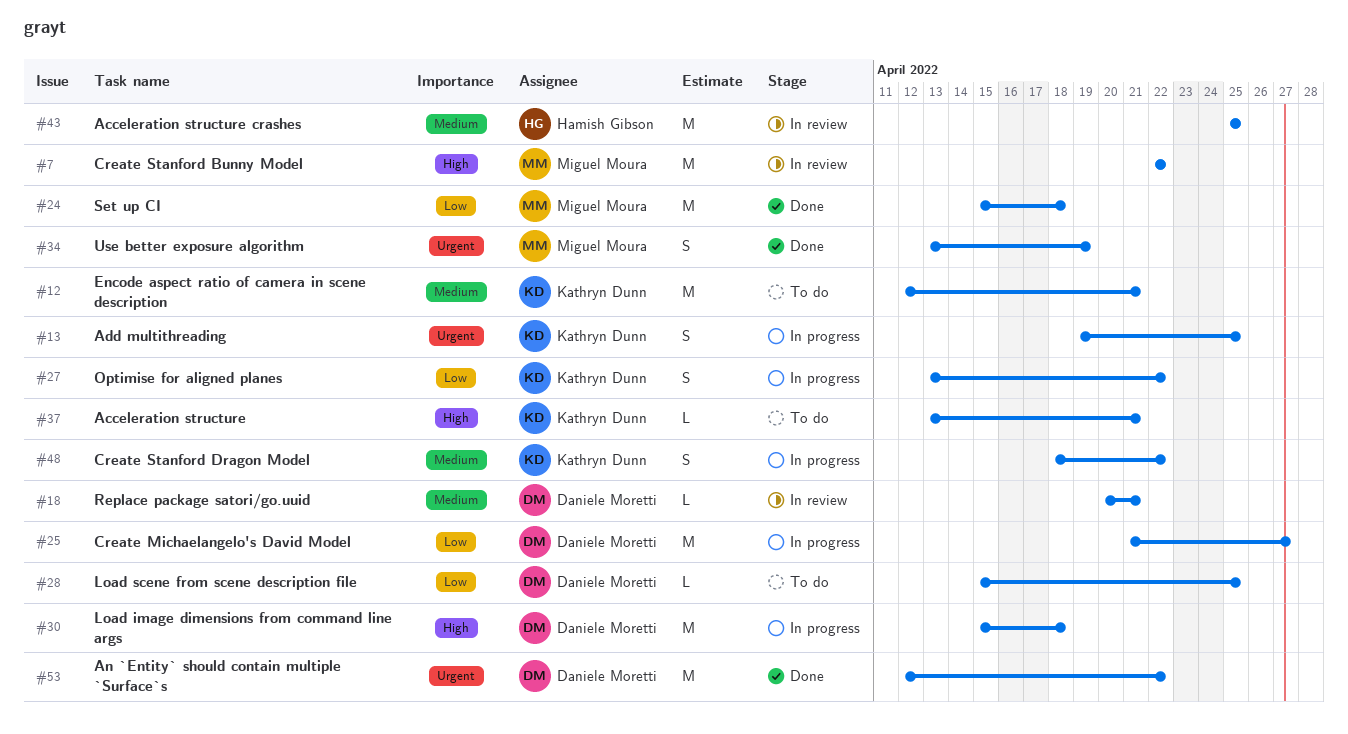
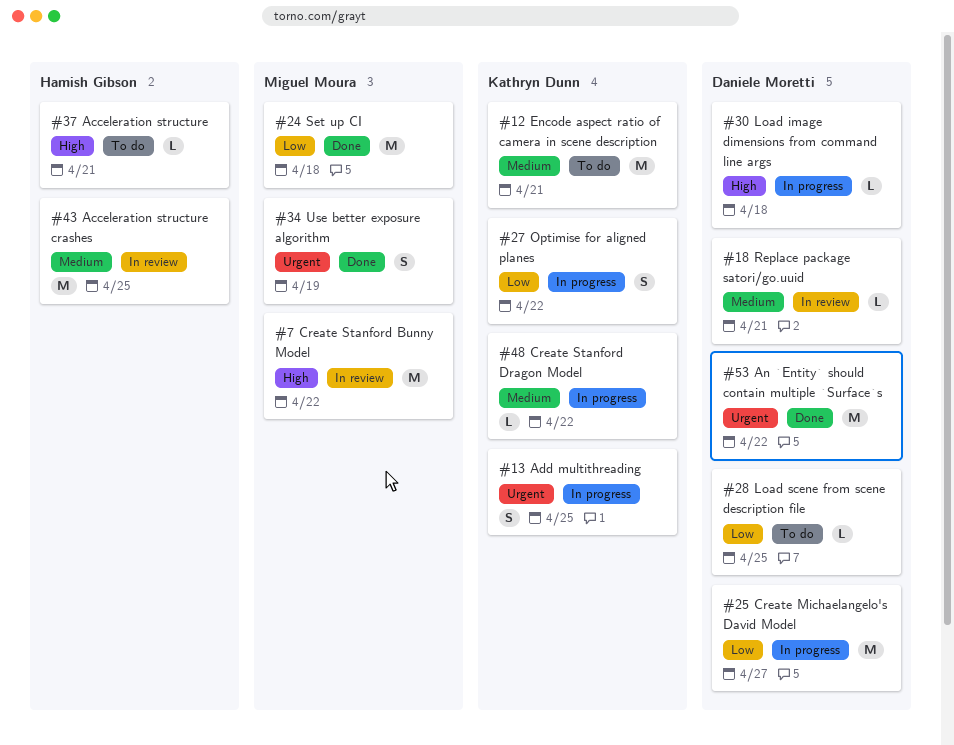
#30, estimate: M -> L
#37, owner: Kathryn Dunn -> Hamish Gibson
#48, estimate: S -> L

